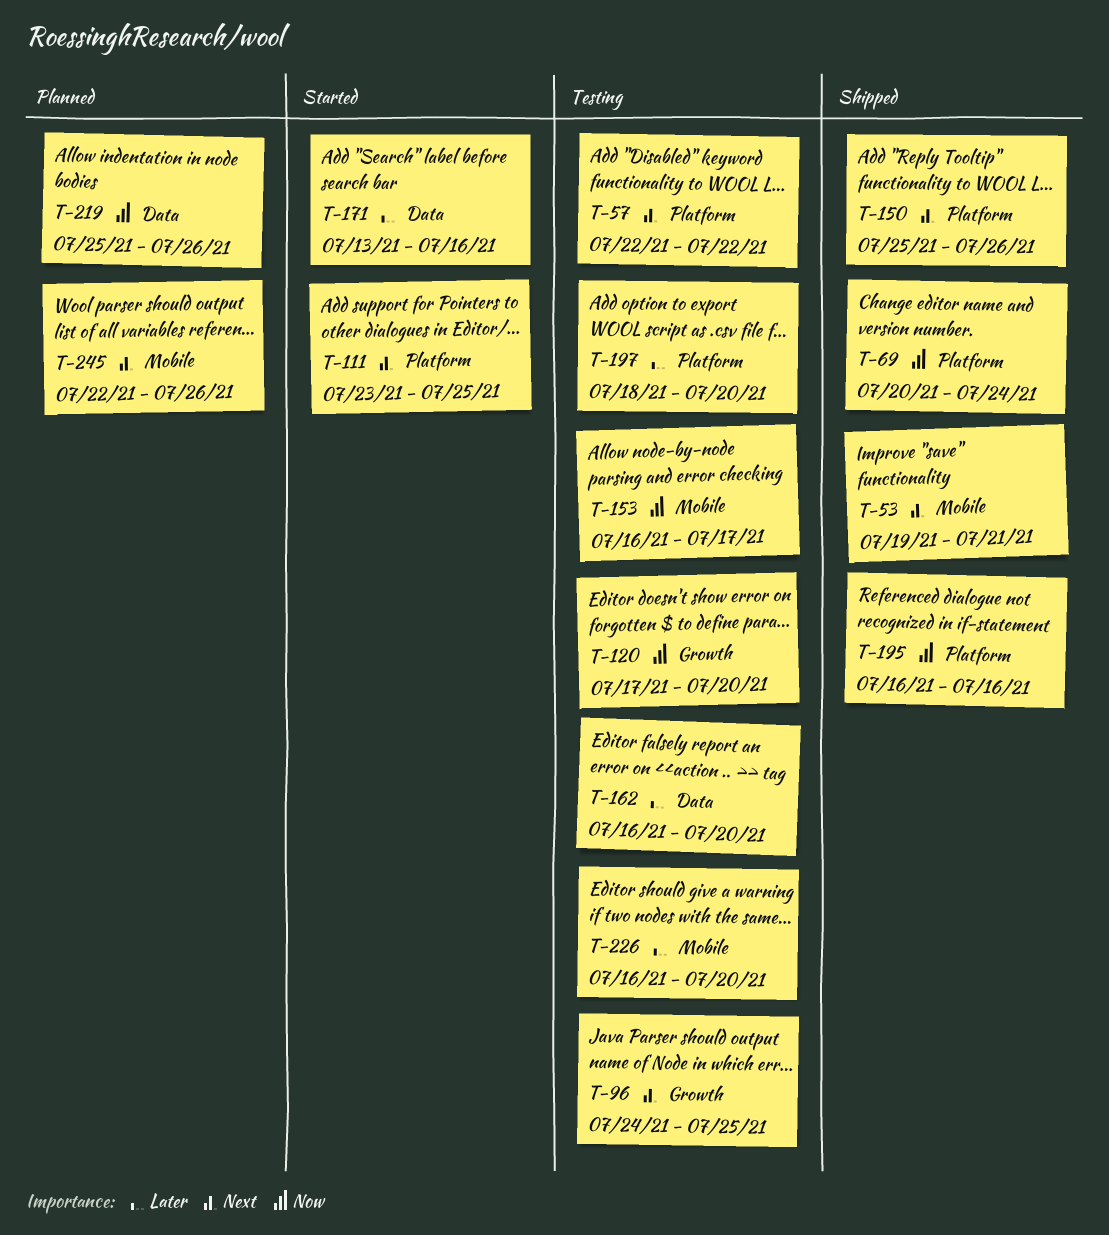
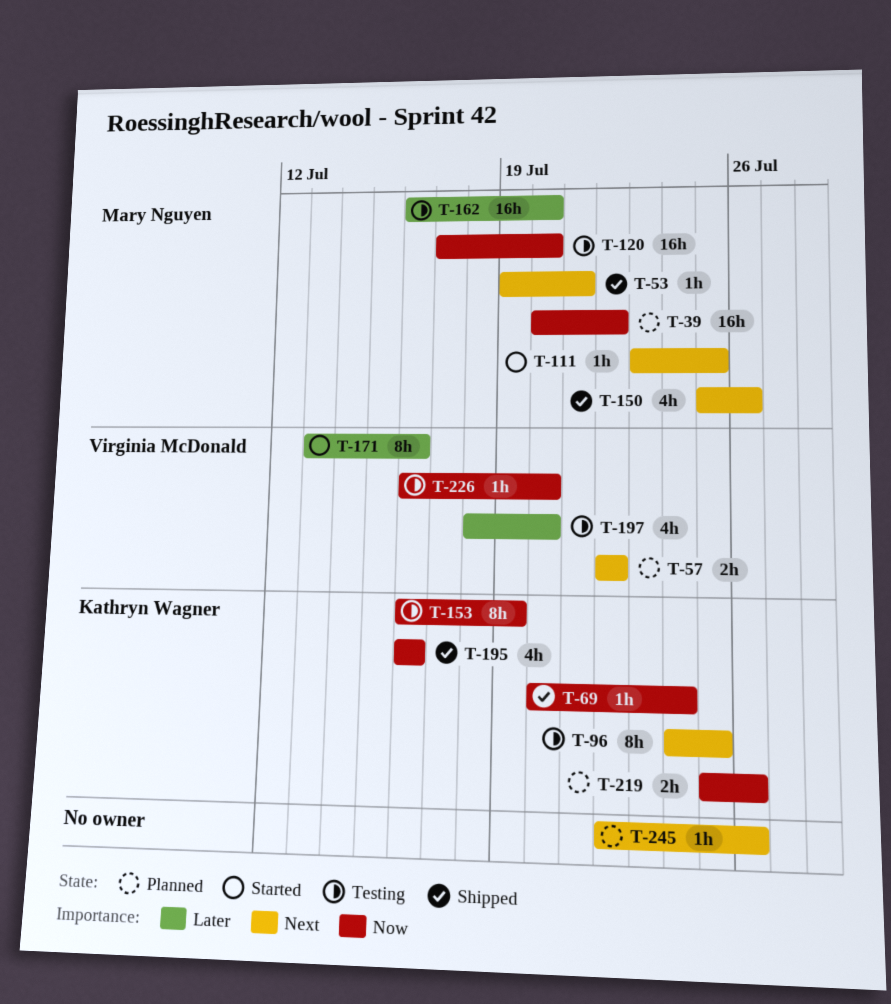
T-39: none -> present
T-57, status: Testing -> Planned
T-153, due: Jul 17 -> Jul 19
T-226, priority: Later -> Now

